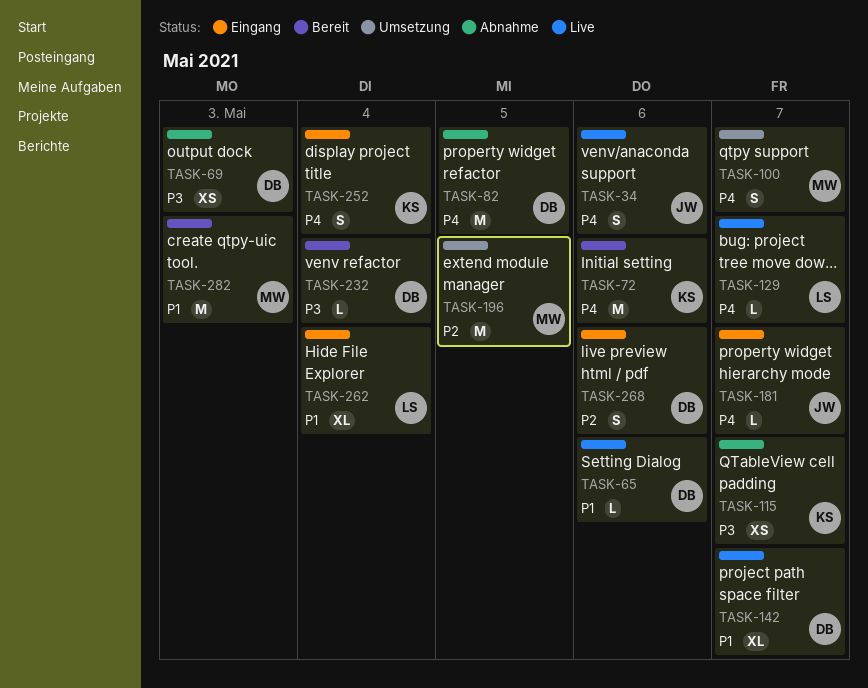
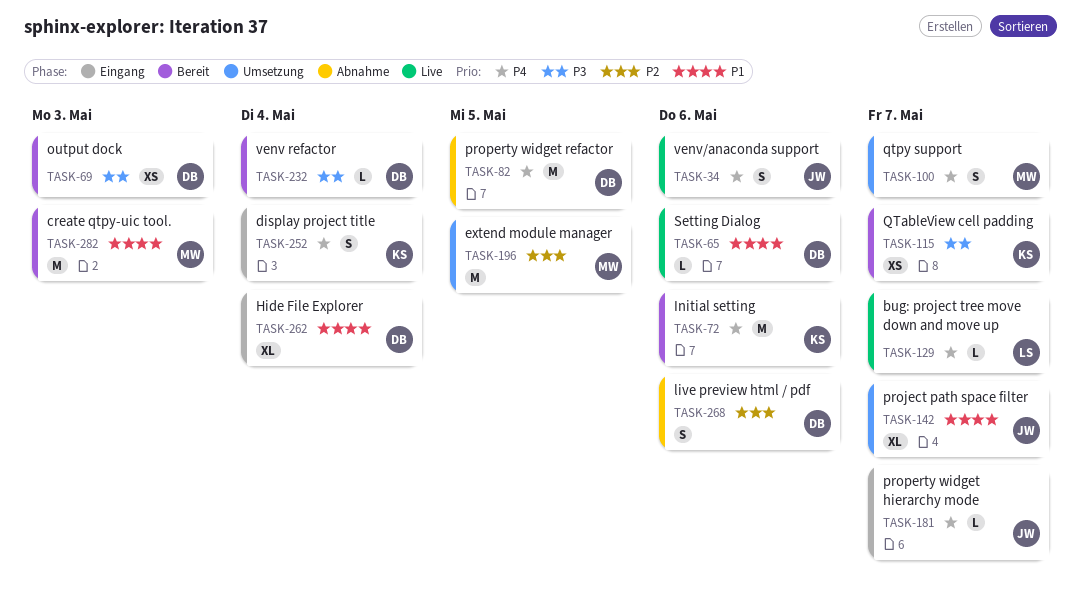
TASK-69, status: Abnahme -> Bereit
TASK-115, status: Abnahme -> Bereit
TASK-142, status: Live -> Umsetzung
TASK-142, owner: DB -> JW
TASK-262, owner: LS -> DB
TASK-268, status: Eingang -> Abnahme

